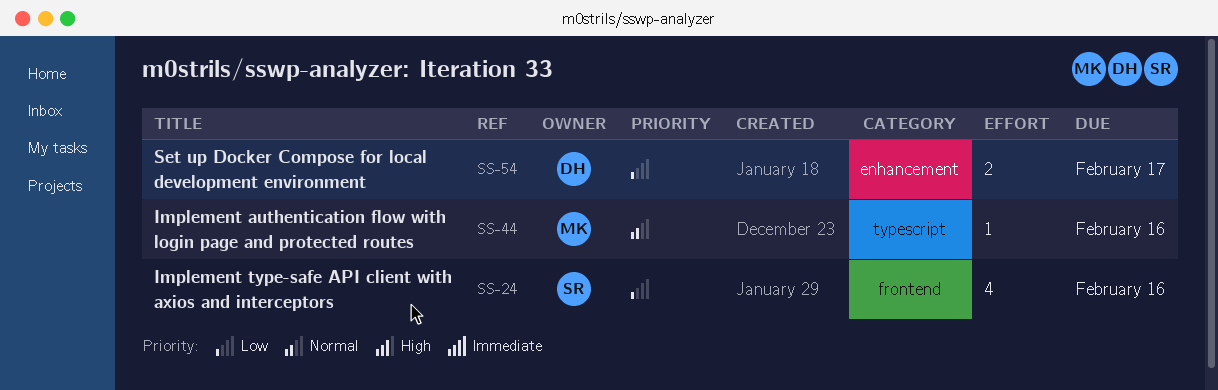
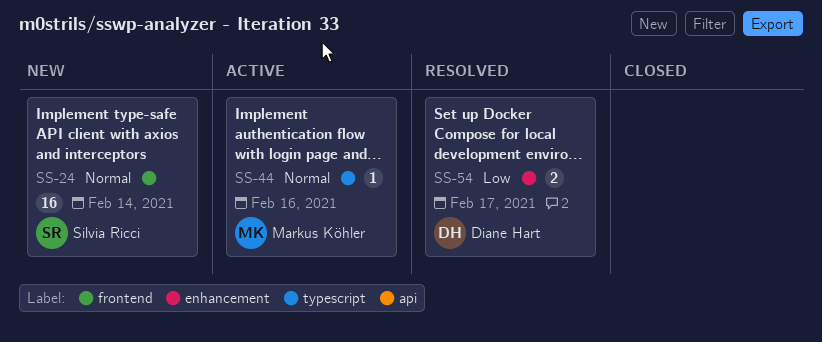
SS-24, priority: Low -> Normal
SS-24, estimate: 4 -> 16
SS-24, due: Feb 16 -> Feb 14

